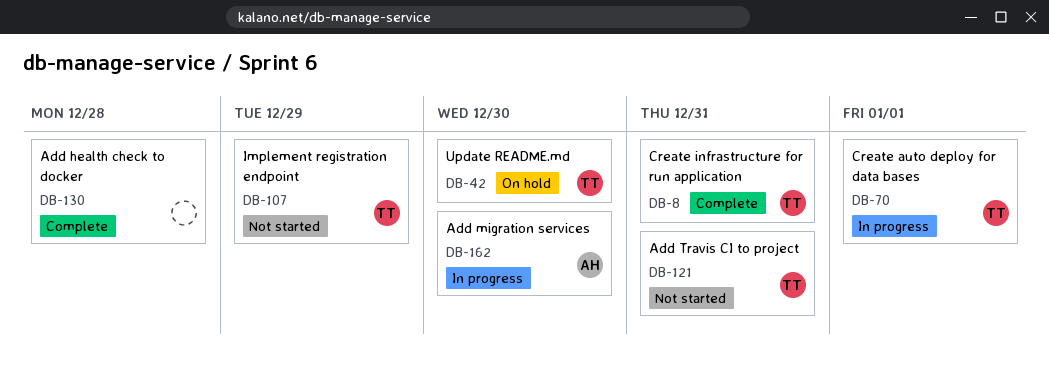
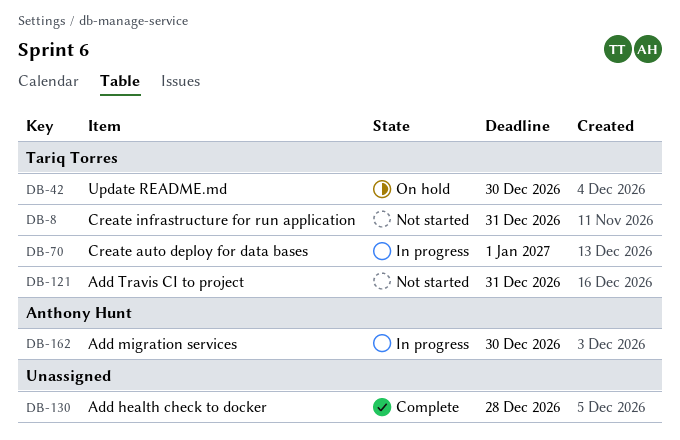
DB-8, status: Complete -> Not started
DB-107: present -> none

